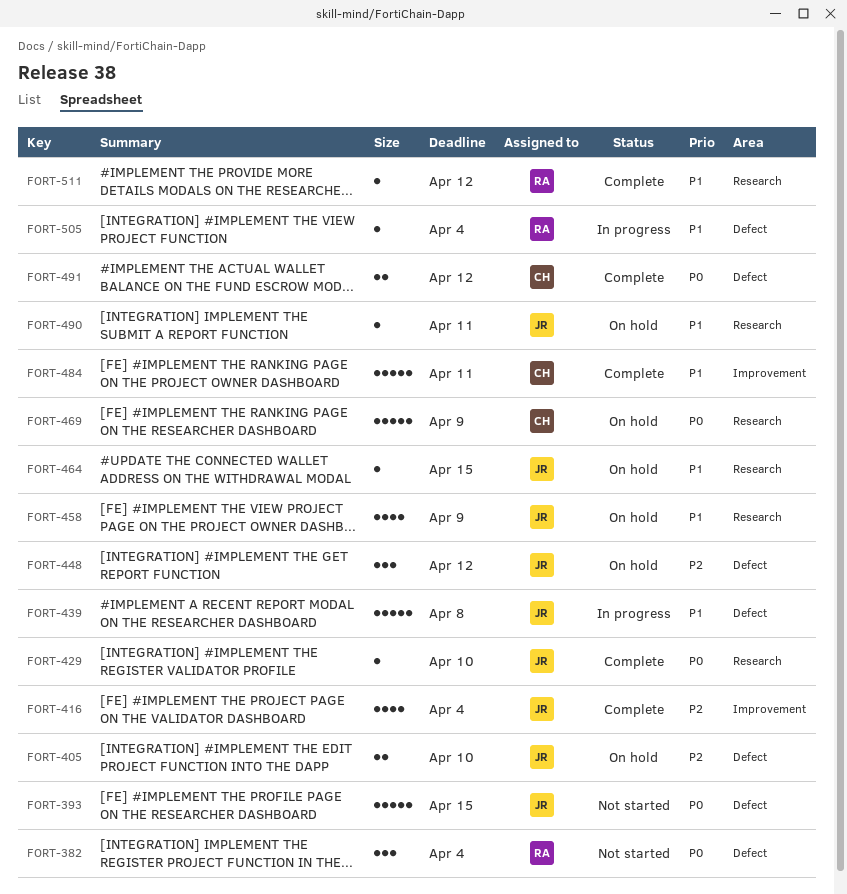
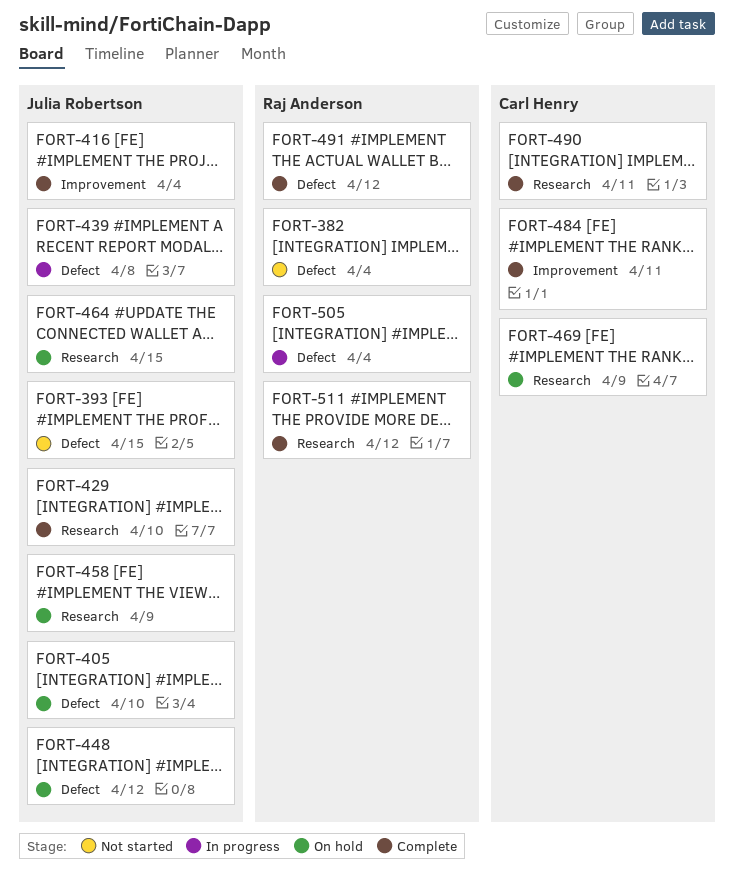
FORT-490, status: On hold -> Complete
FORT-490, owner: Julia Robertson -> Carl Henry
FORT-491, owner: Carl Henry -> Raj Anderson

